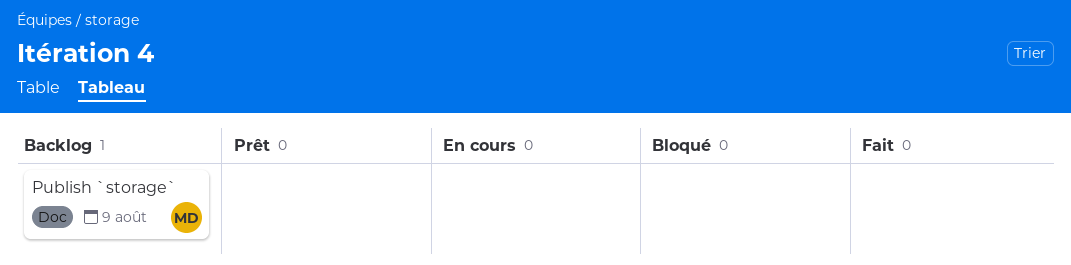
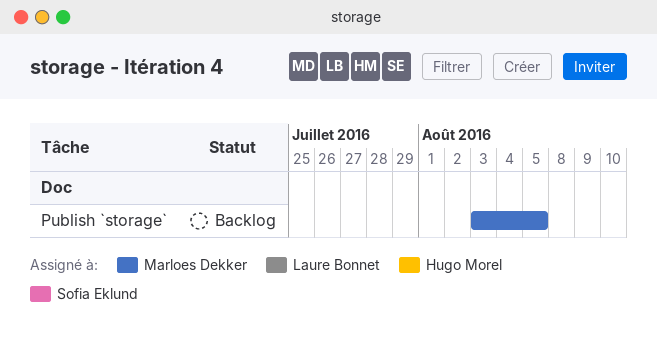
Publish `storage`, due: Aug 9 -> Aug 5

